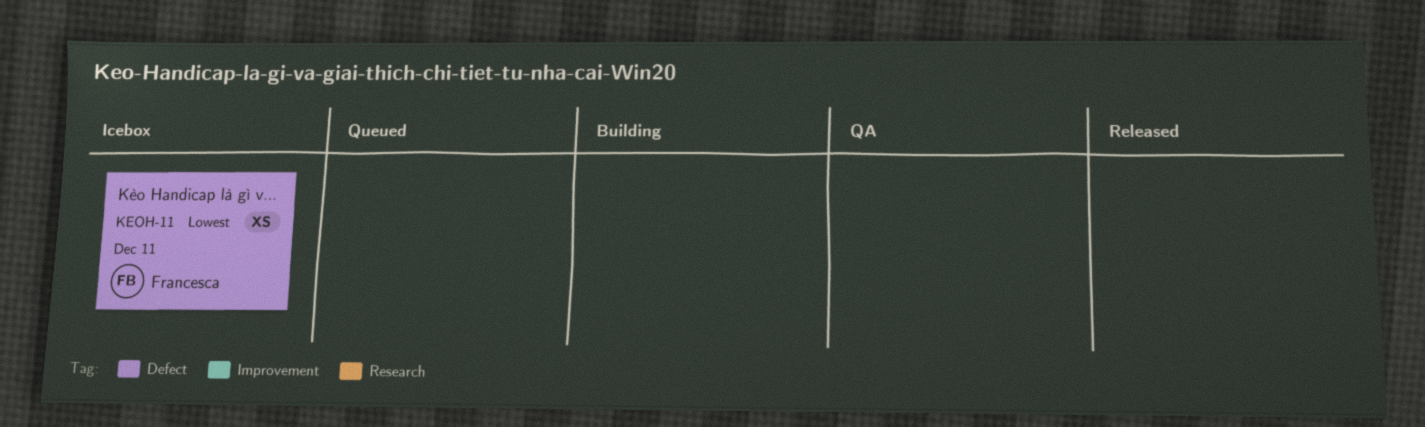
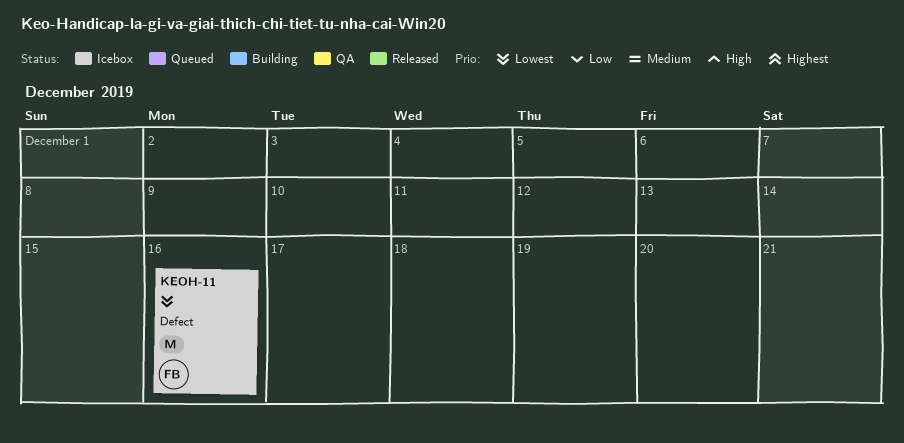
KEOH-11, estimate: XS -> M
KEOH-11, due: Dec 11 -> Dec 16

